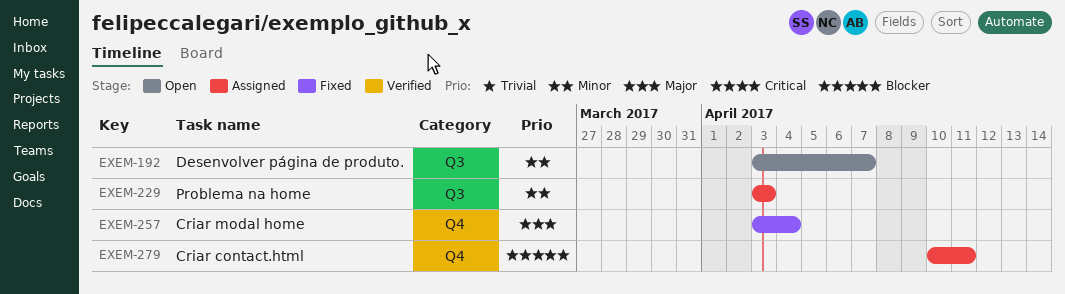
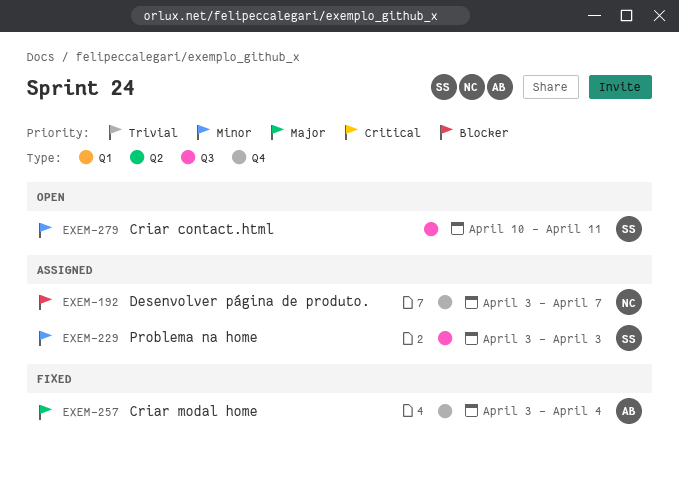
EXEM-192, status: Open -> Assigned
EXEM-192, priority: Minor -> Blocker
EXEM-192, label: Q3 -> Q4
EXEM-279, status: Assigned -> Open
EXEM-279, priority: Blocker -> Minor
EXEM-279, label: Q4 -> Q3

